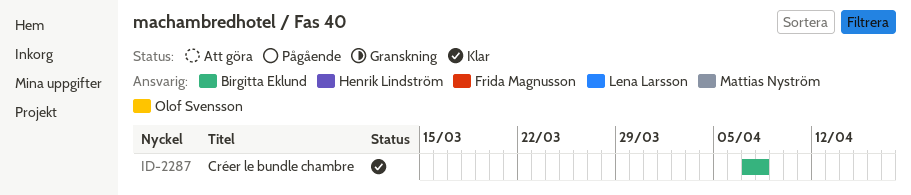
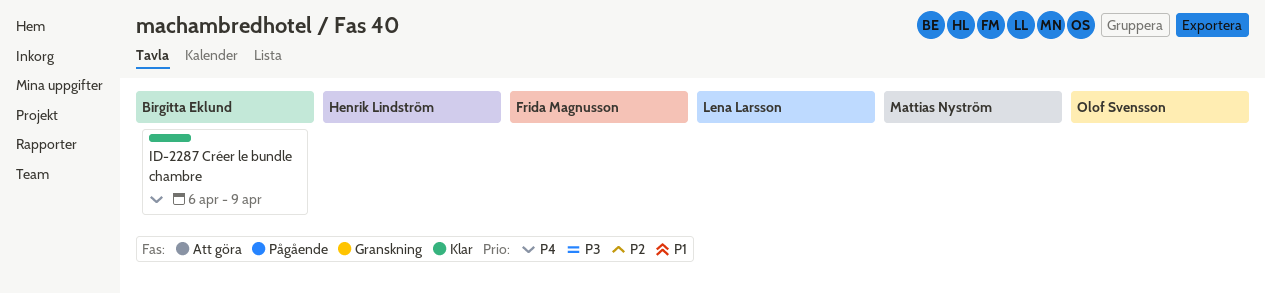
ID-2287, start: Apr 7 -> Apr 6
ID-2287, due: Apr 8 -> Apr 9

